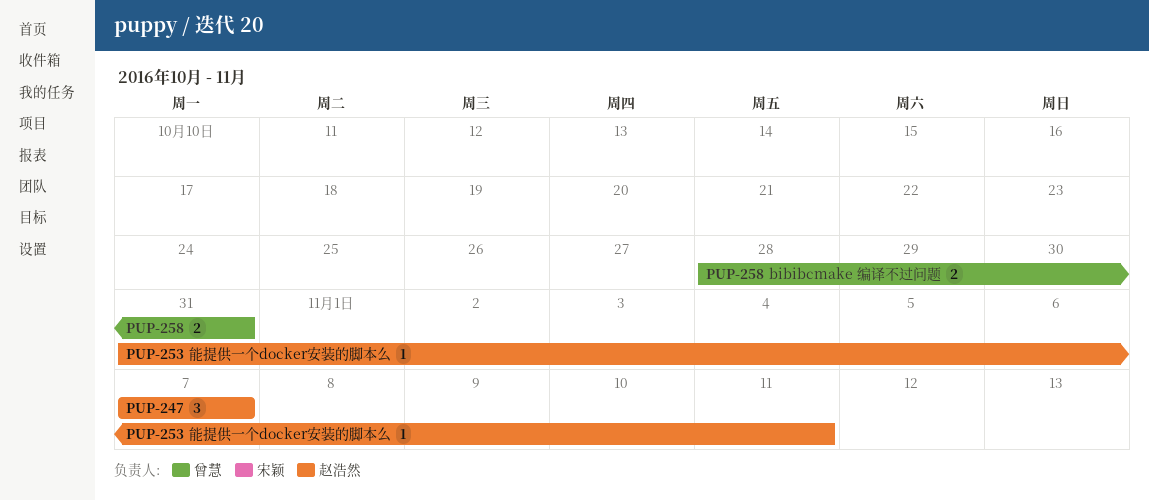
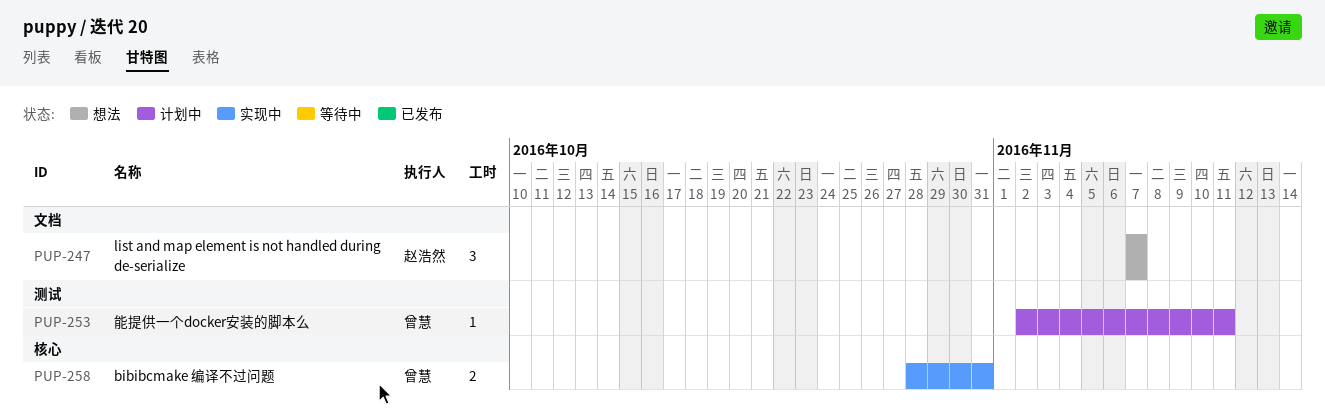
PUP-253, owner: 赵浩然 -> 曾慧
PUP-253, start: Oct 31 -> Nov 2

